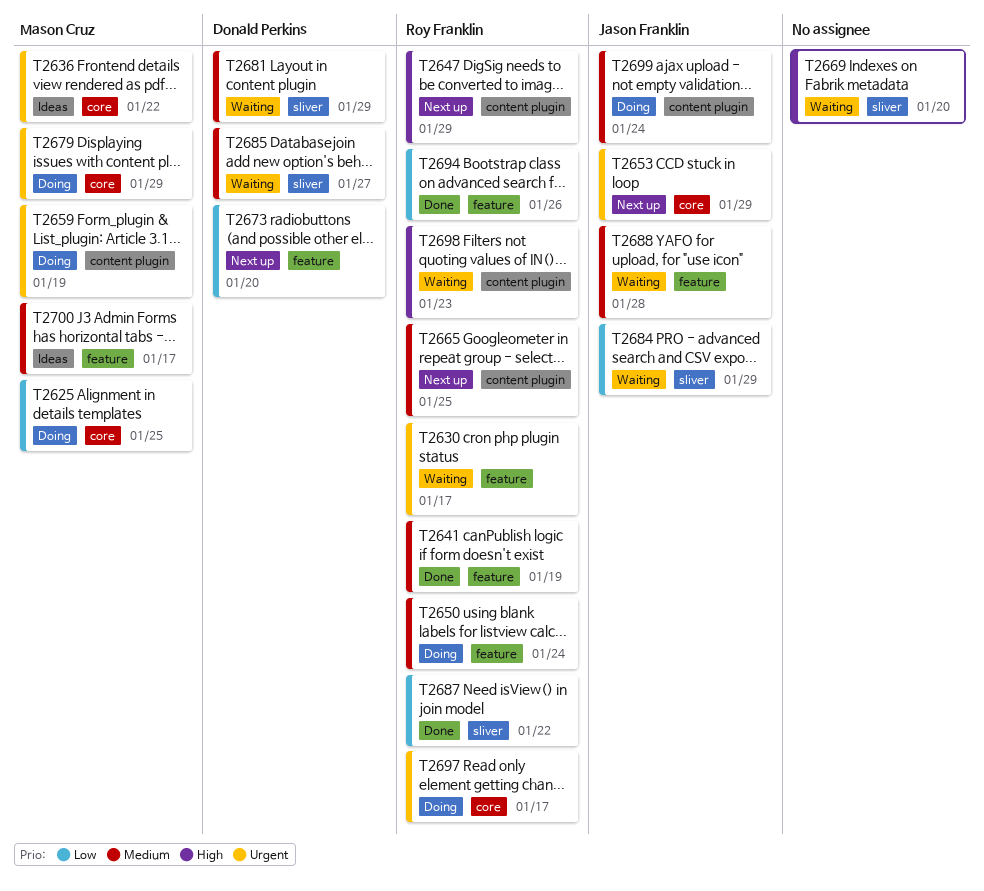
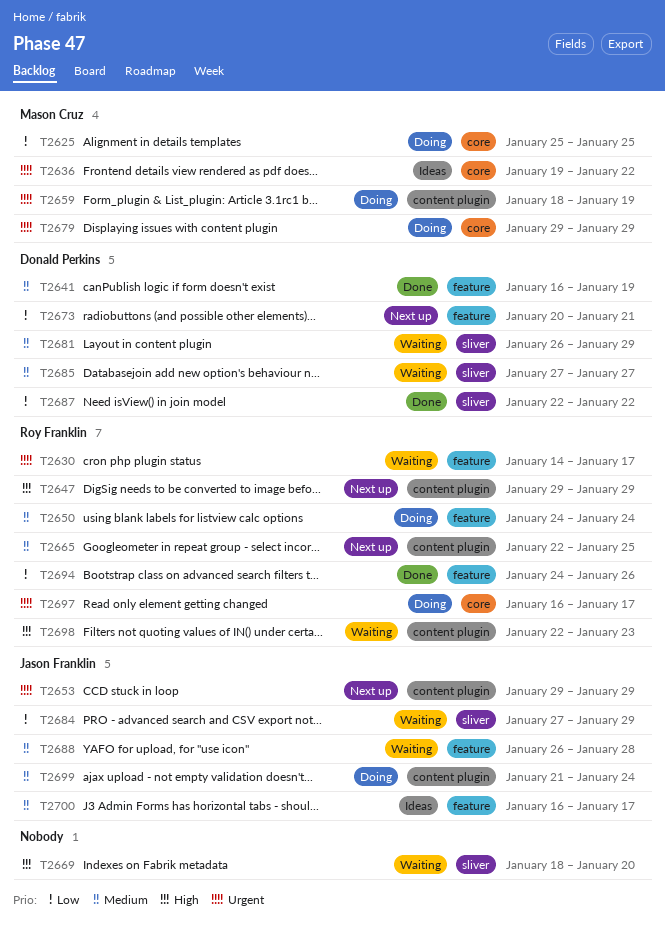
T2641, owner: Roy Franklin -> Donald Perkins
T2653, label: core -> content plugin
T2673, due: Jan 20 -> Jan 21
T2687, owner: Roy Franklin -> Donald Perkins
T2700, owner: Mason Cruz -> Jason Franklin

